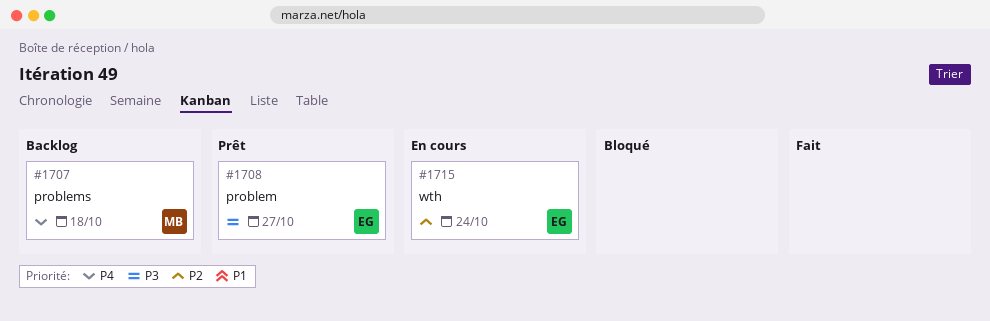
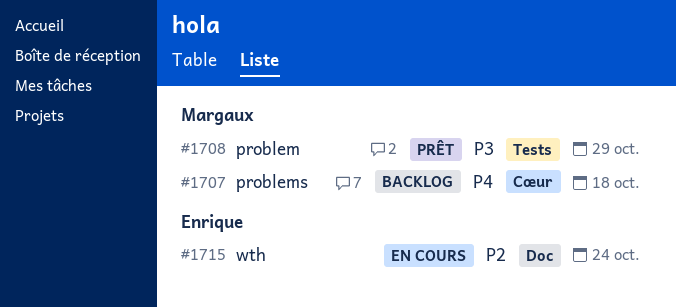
#1708, owner: Enrique -> Margaux
#1708, due: Oct 27 -> Oct 29

